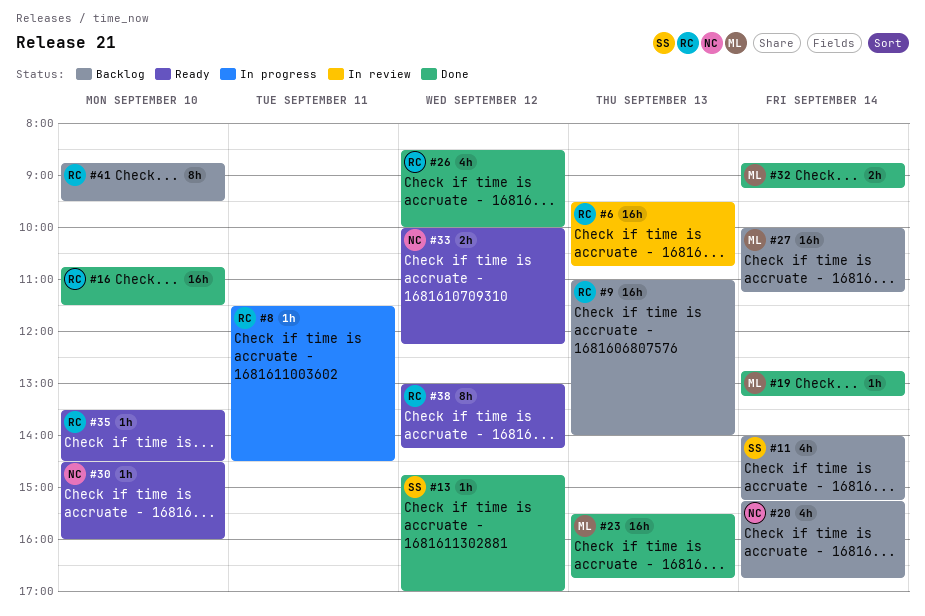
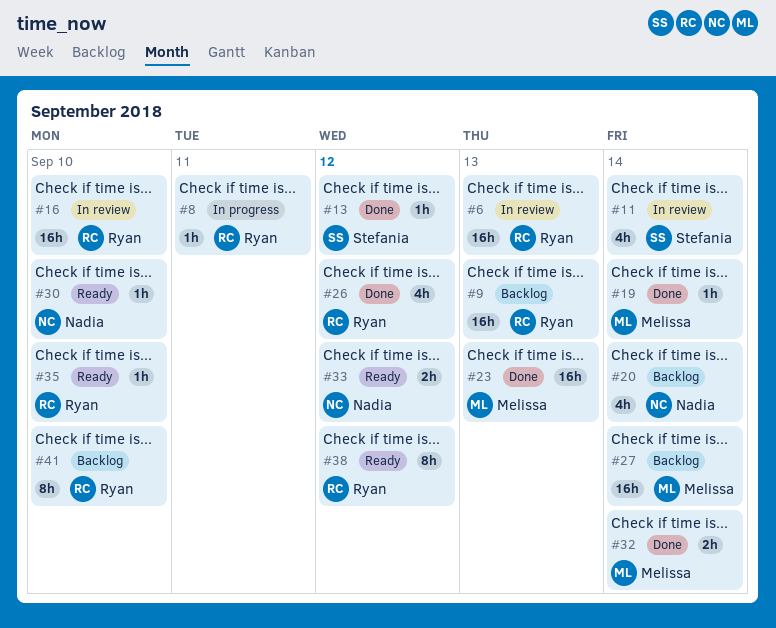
#11, status: Backlog -> In review
#16, status: Done -> In review

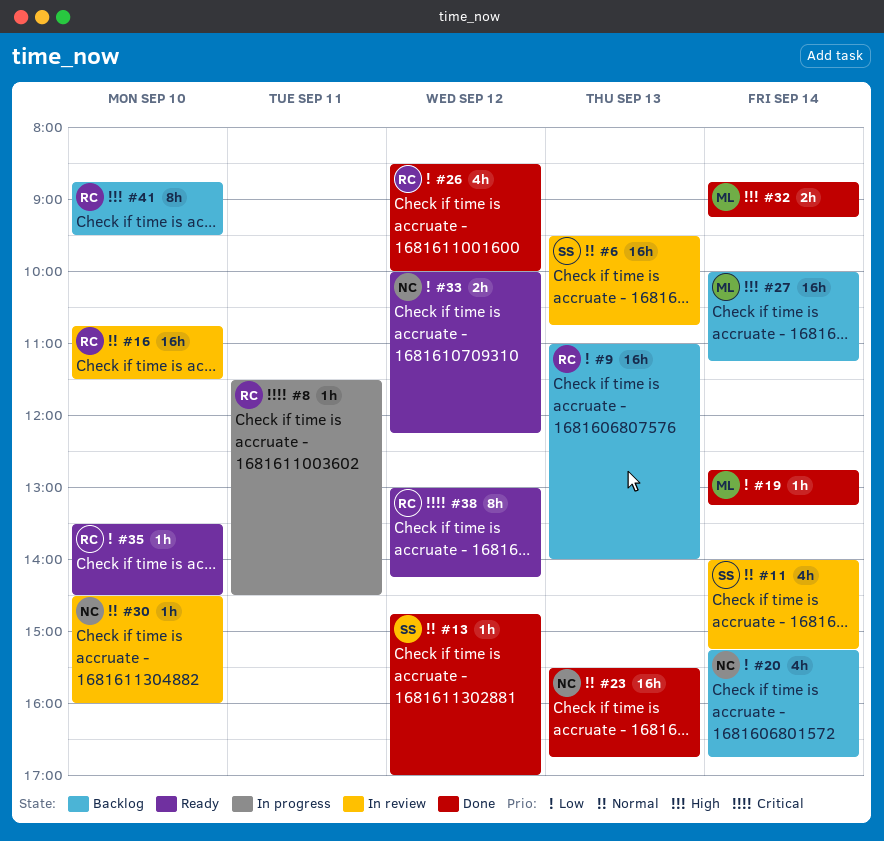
#6, owner: Ryan -> Stefania
#23, owner: Melissa -> Nadia
#30, status: Ready -> In review

